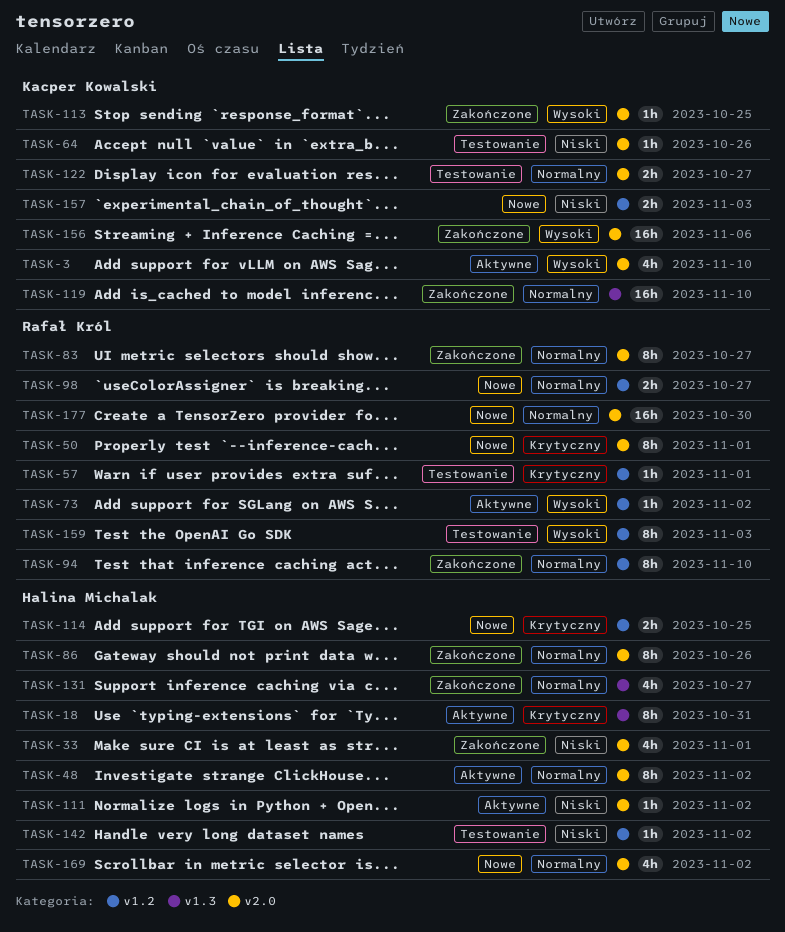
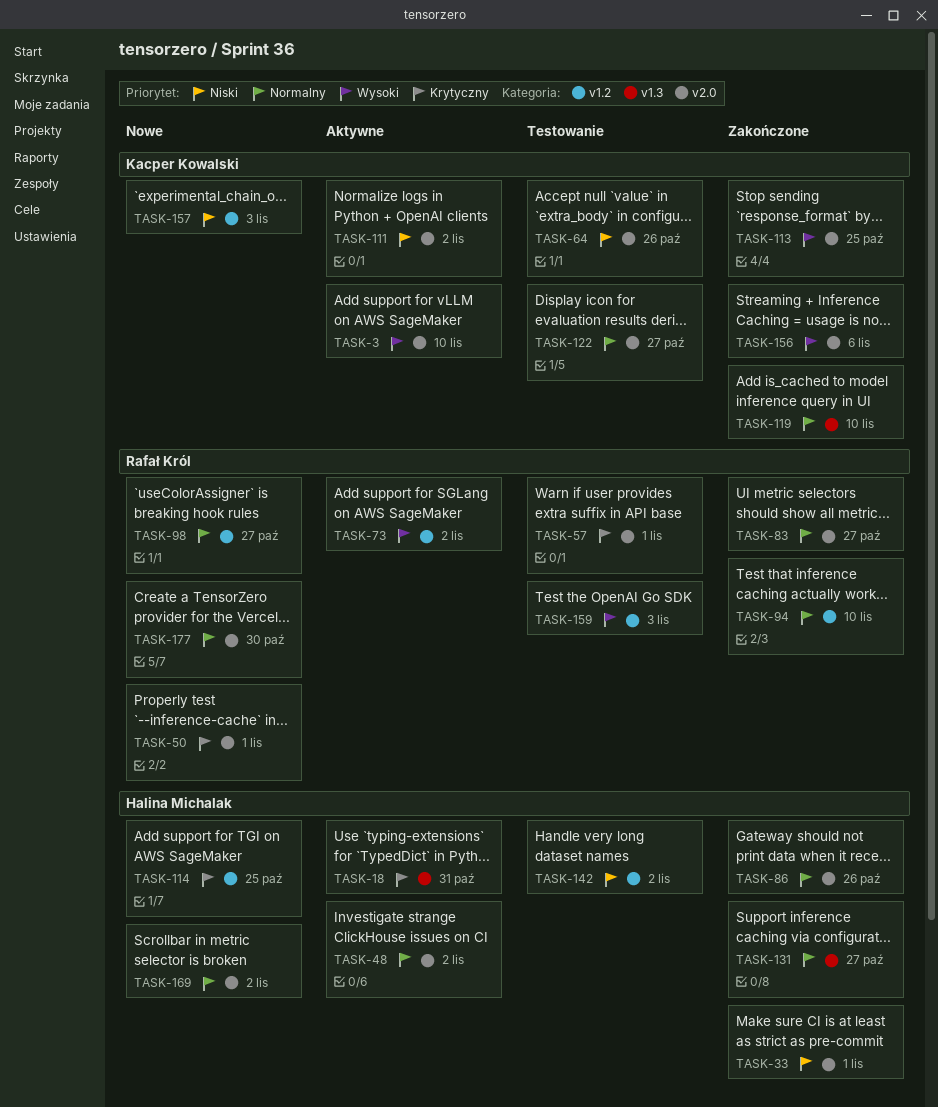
TASK-57, label: v1.2 -> v2.0
TASK-111, owner: Halina Michalak -> Kacper Kowalski

